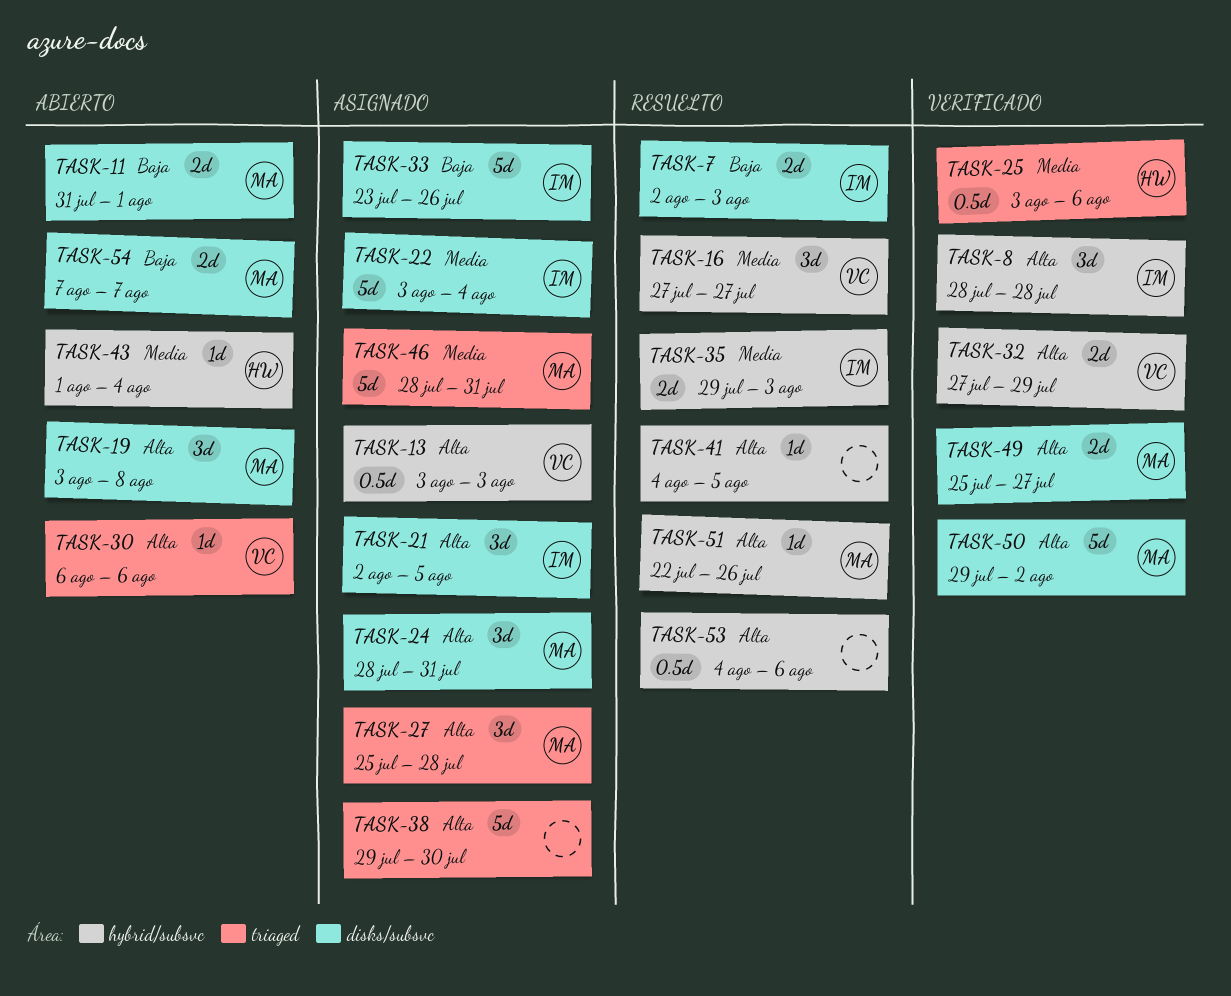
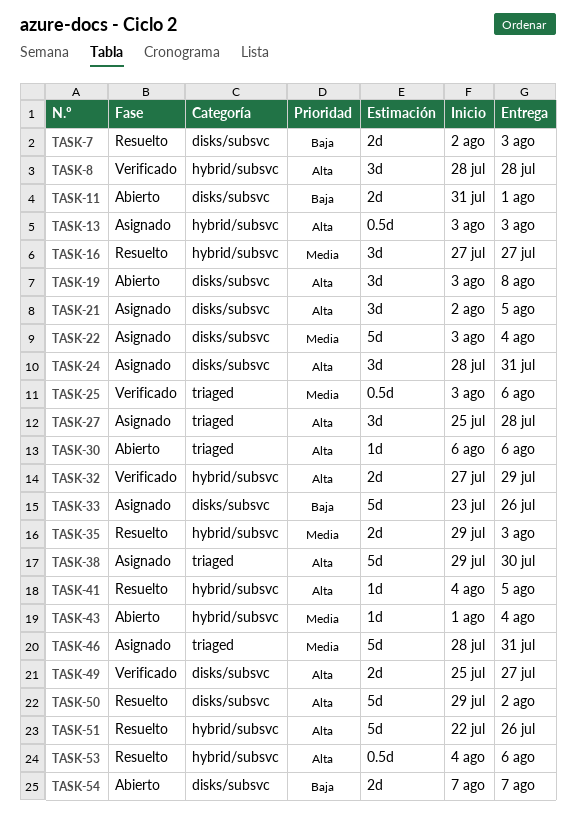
TASK-50, status: Verificado -> Resuelto
TASK-51, estimate: 1d -> 5d

